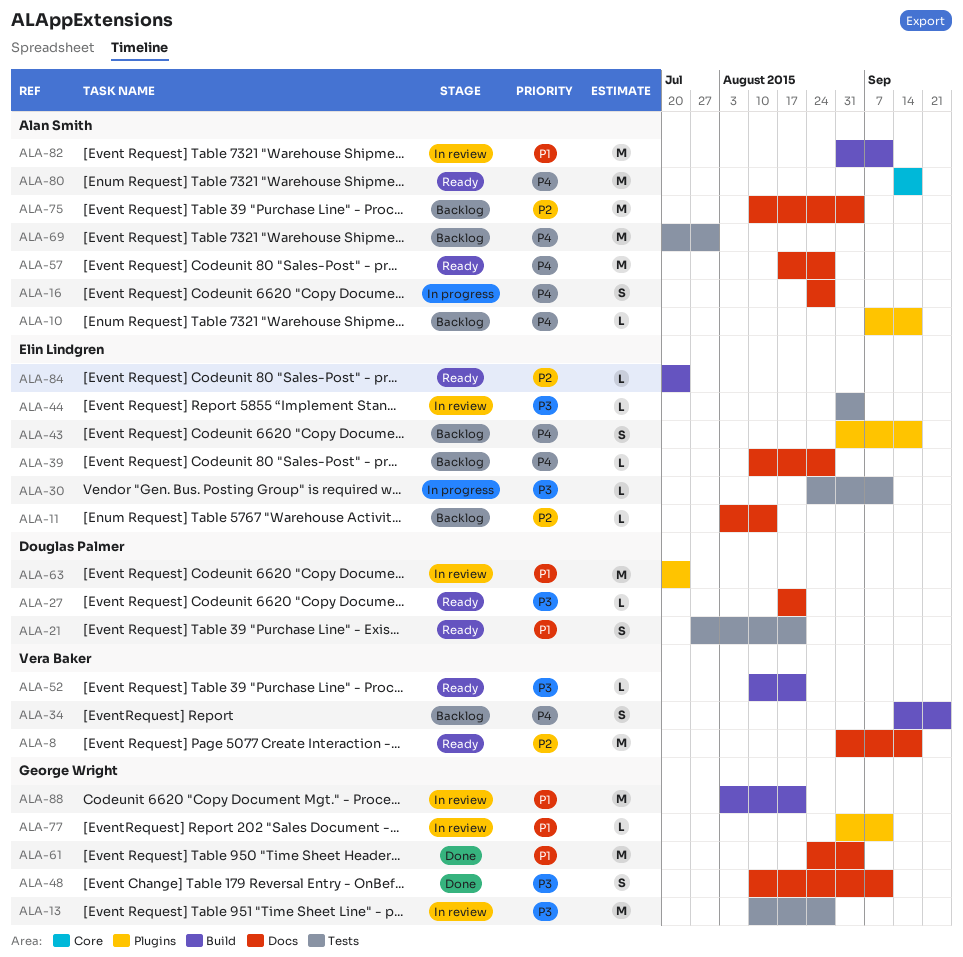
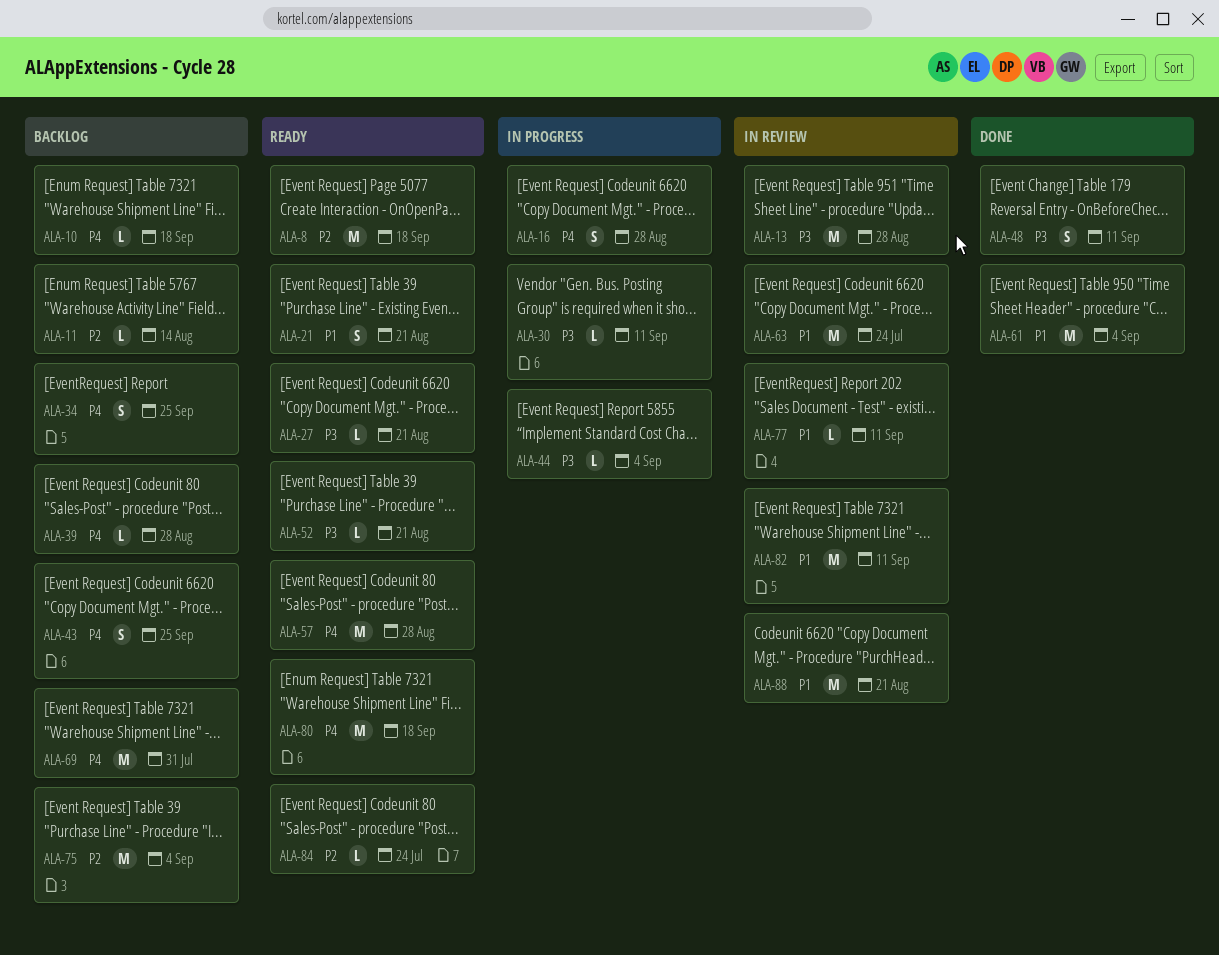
ALA-43, due: Sep 18 -> Sep 25
ALA-44, status: In review -> In progress

